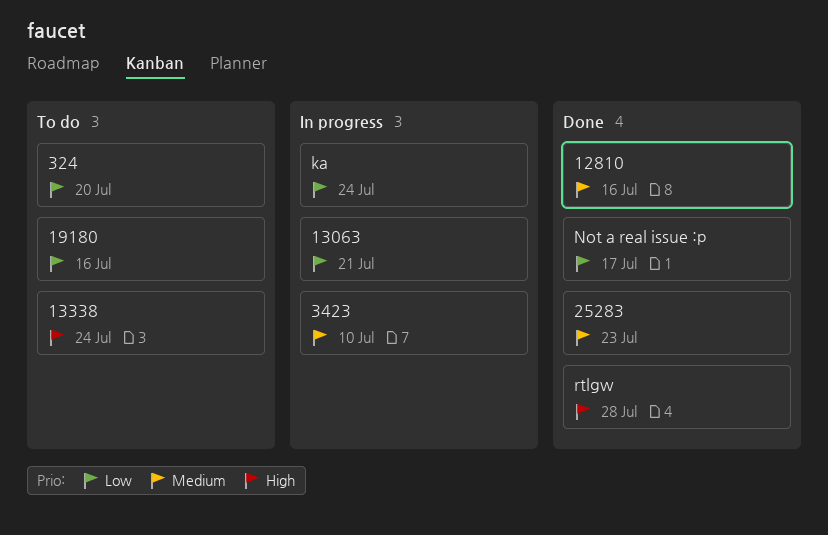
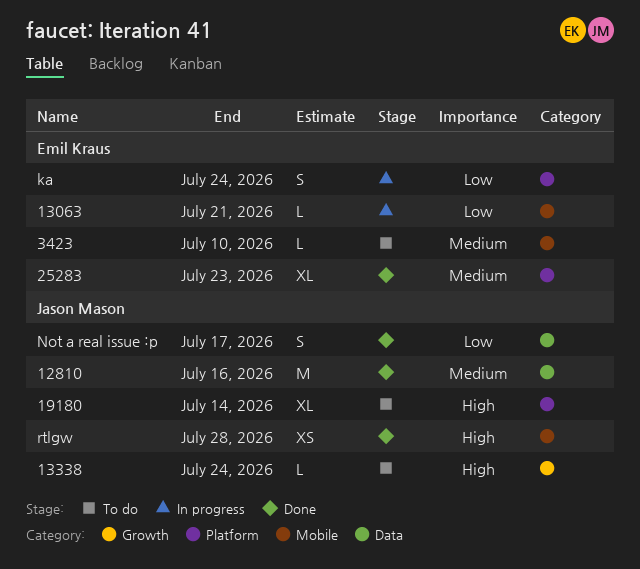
19180, priority: Low -> High
19180, due: Jul 16 -> Jul 14
324: present -> none
3423, status: In progress -> To do

